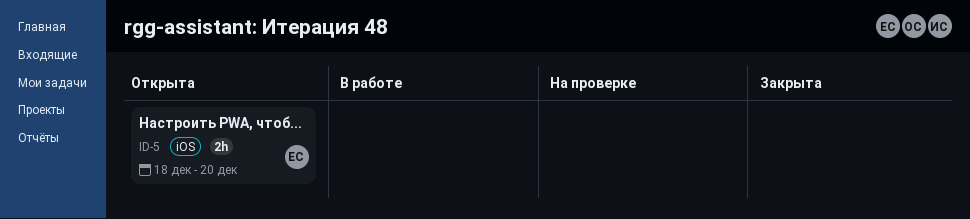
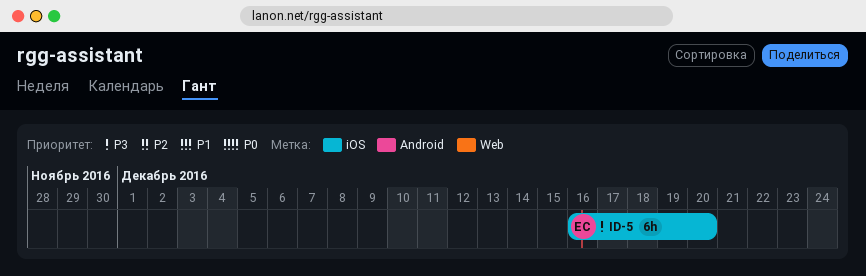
ID-5, estimate: 2h -> 6h
ID-5, start: Dec 18 -> Dec 16

